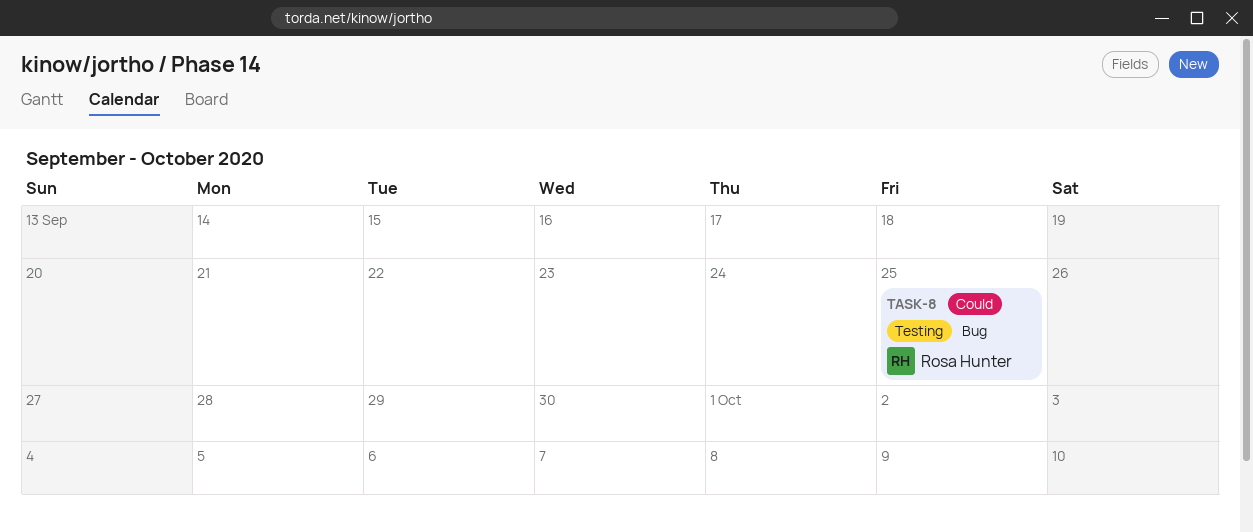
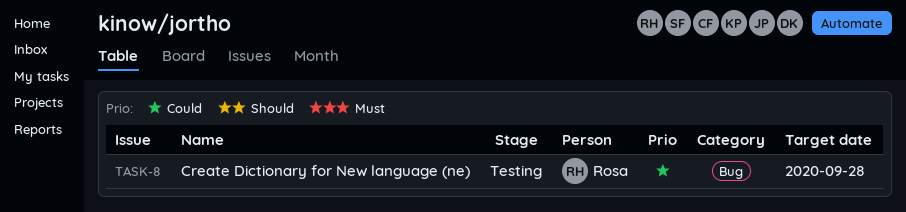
TASK-8, due: Sep 25 -> Sep 28

